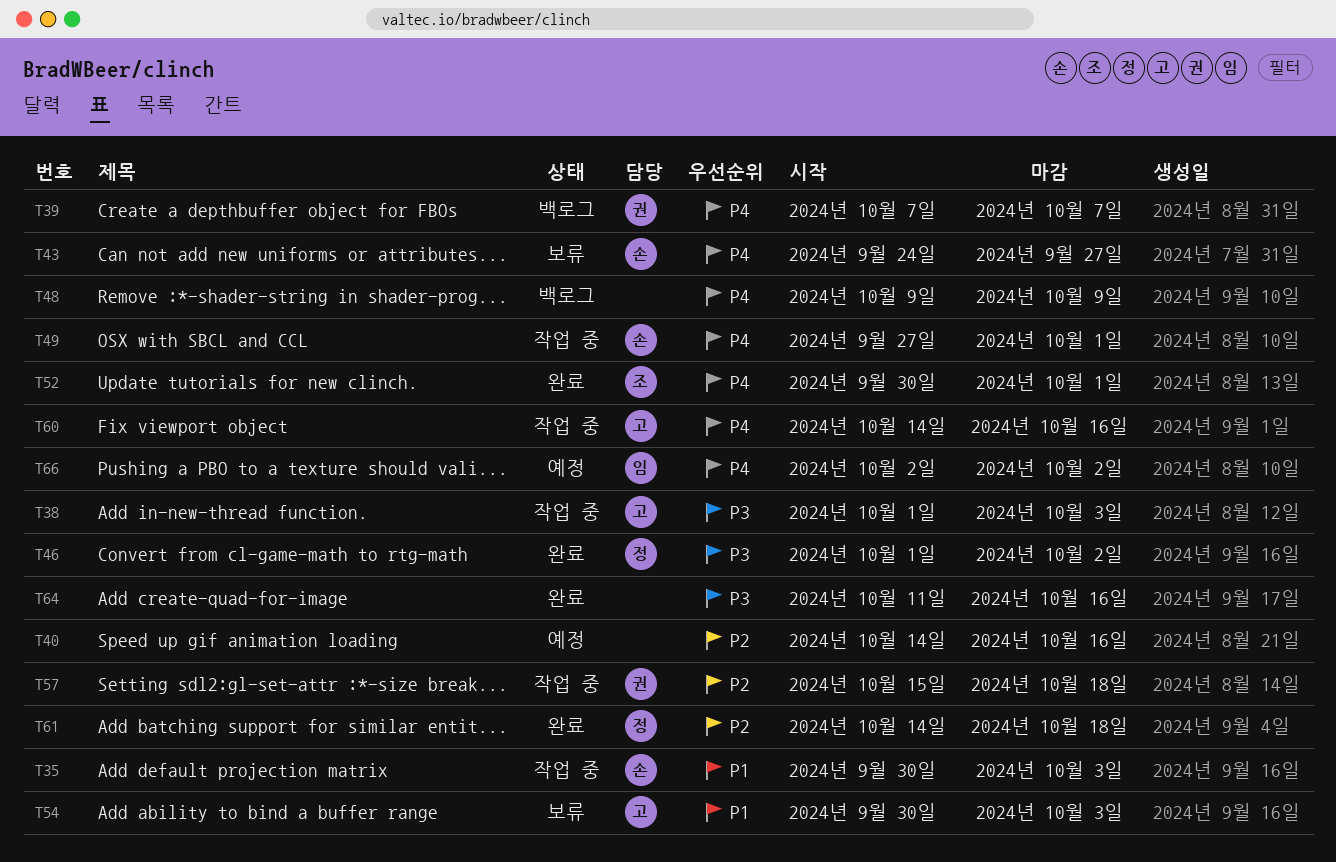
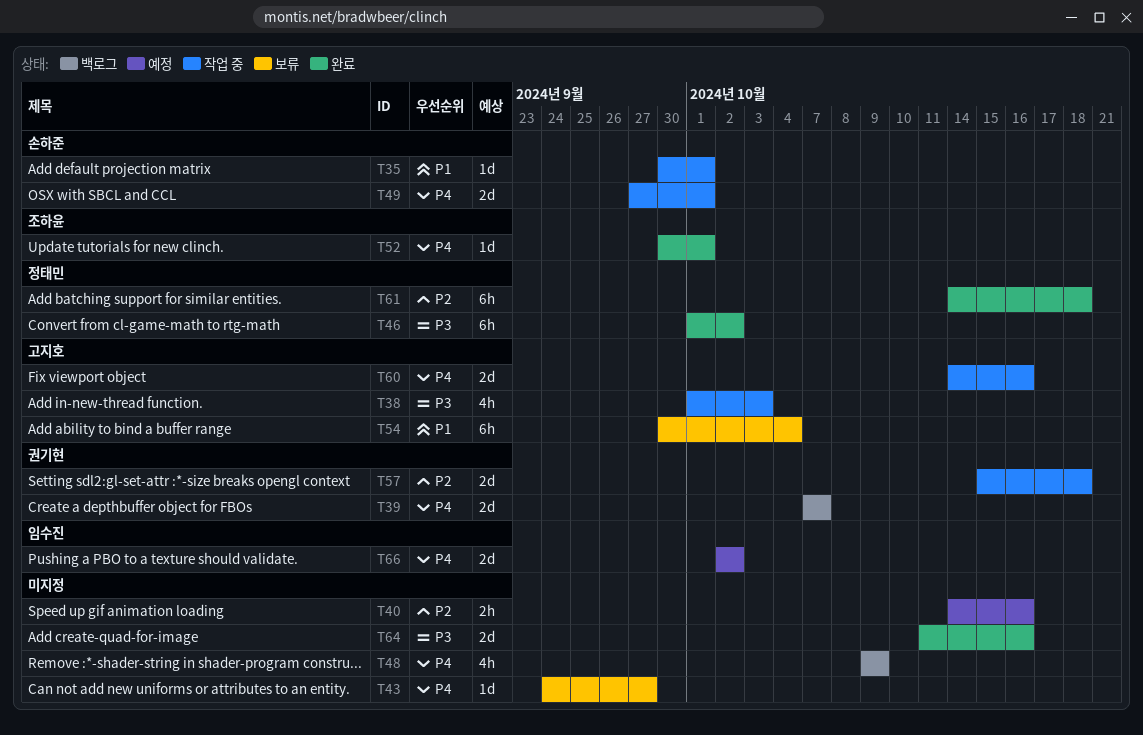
T35, due: Oct 3 -> Oct 1
T43, owner: 손하준 -> none
T54, due: Oct 3 -> Oct 4

